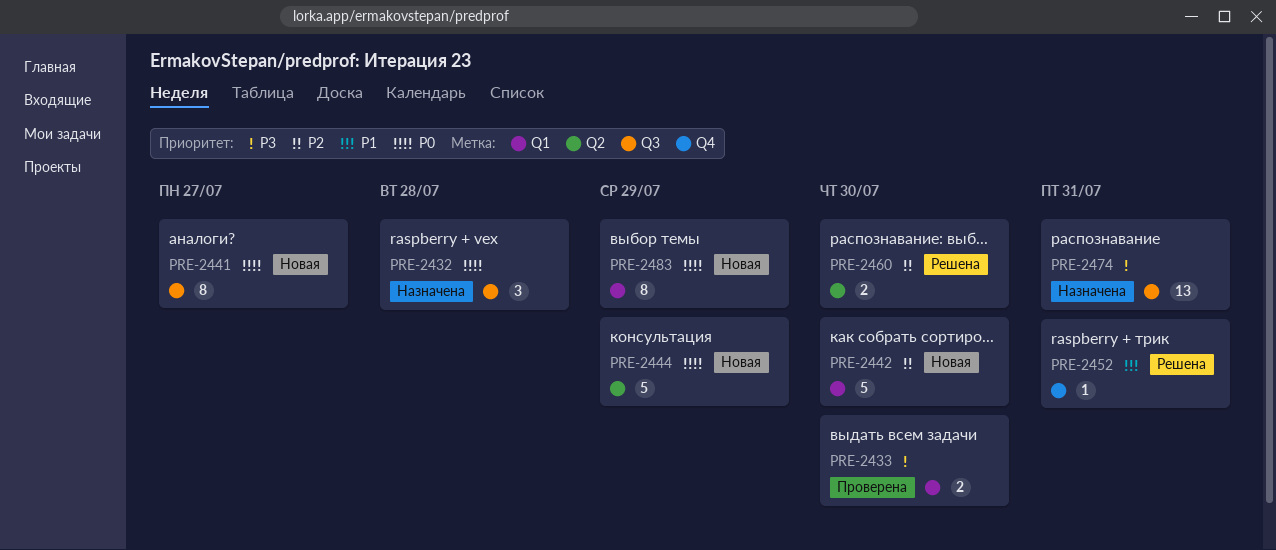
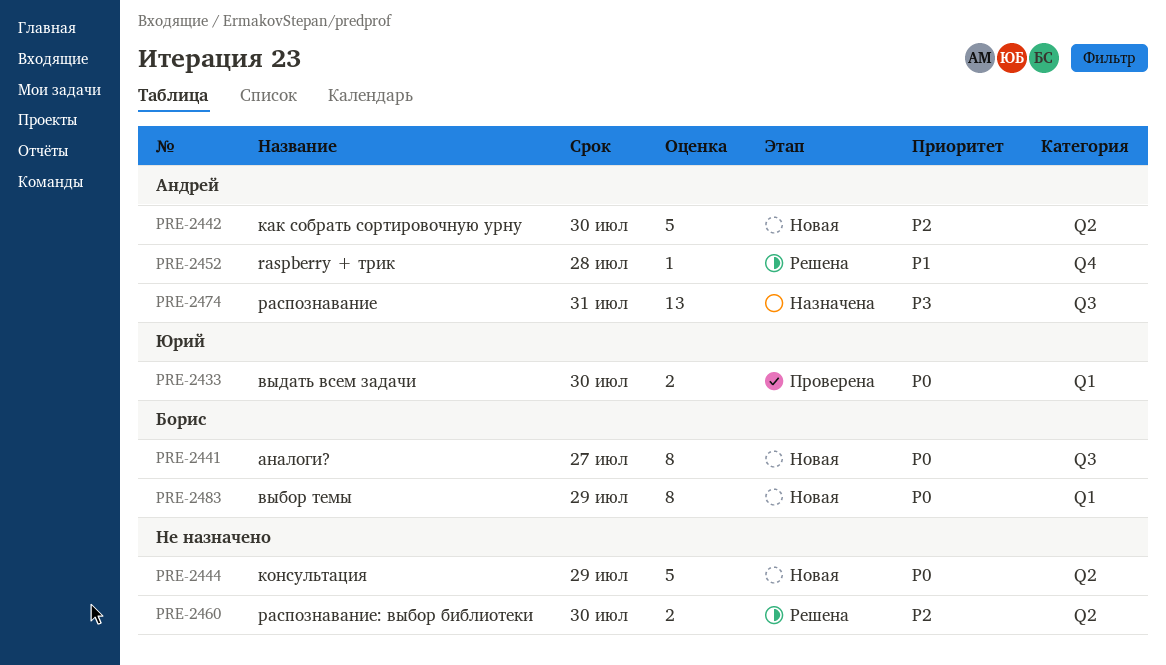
PRE-2432: present -> none
PRE-2433, priority: P3 -> P0
PRE-2442, label: Q1 -> Q2
PRE-2452, due: Jul 31 -> Jul 28

